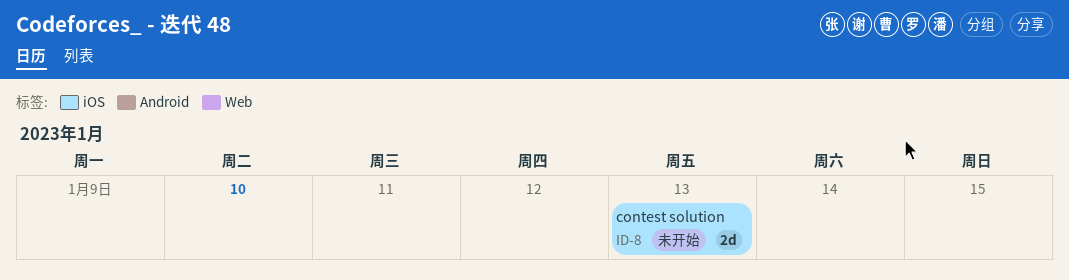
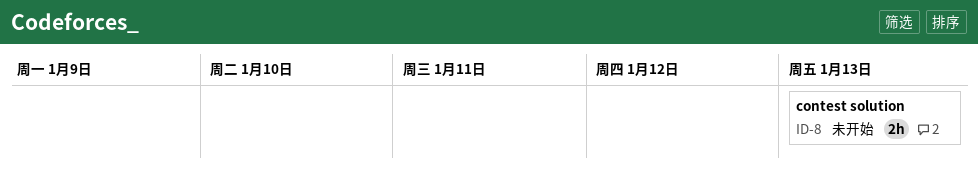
ID-8, estimate: 2d -> 2h

